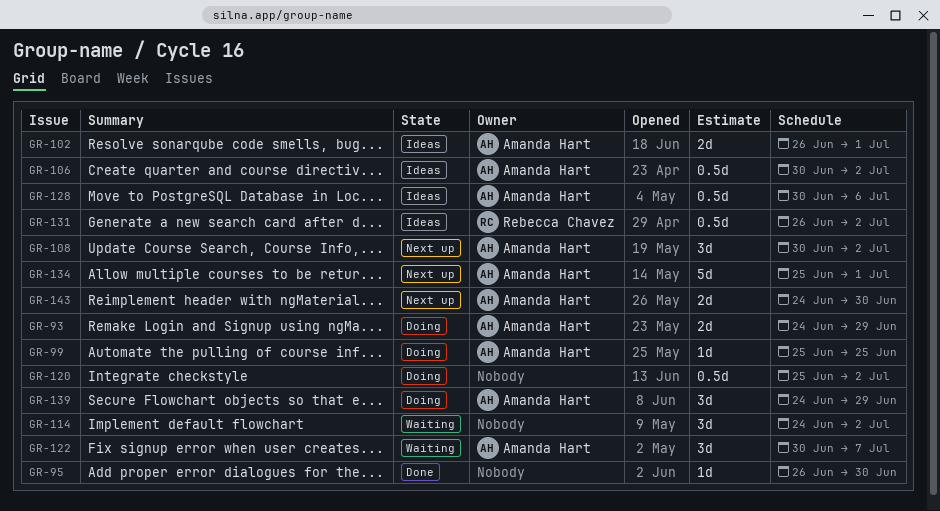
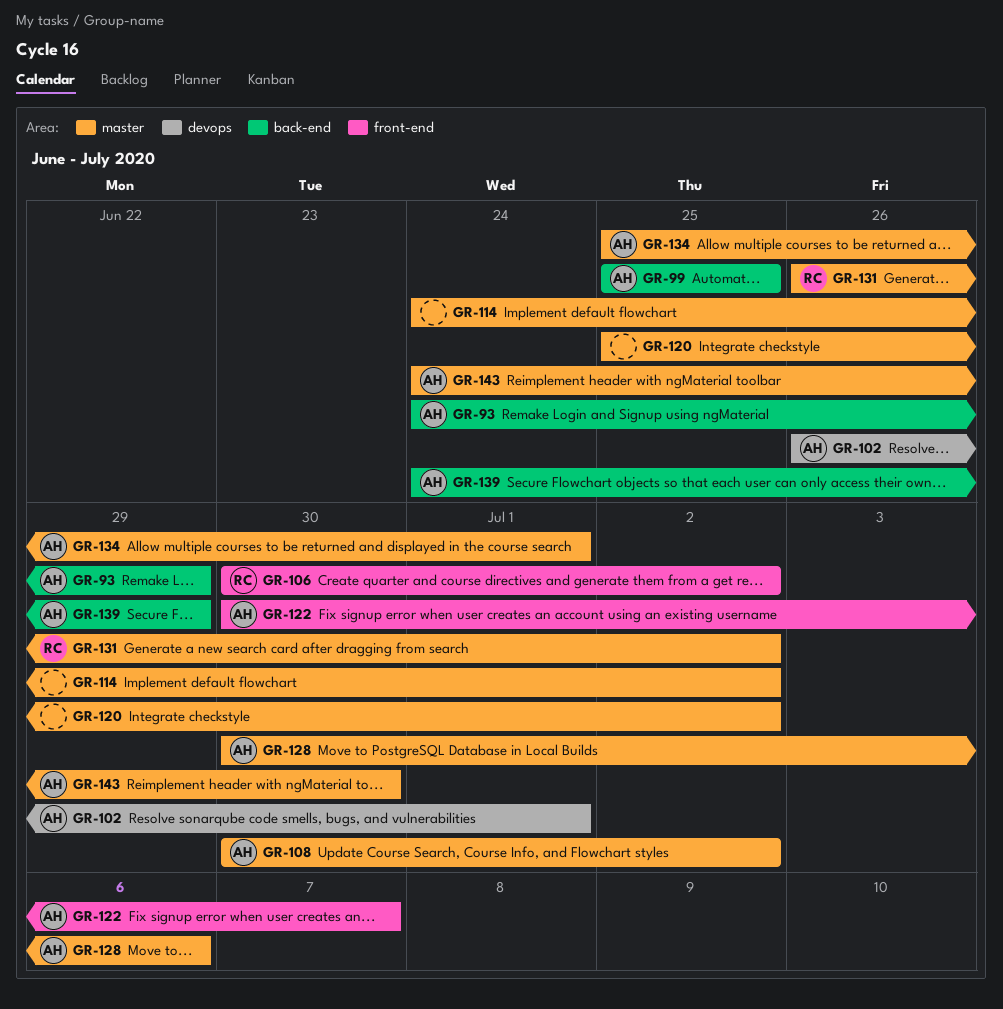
GR-95: present -> none
GR-106, owner: Amanda Hart -> Rebecca Chavez

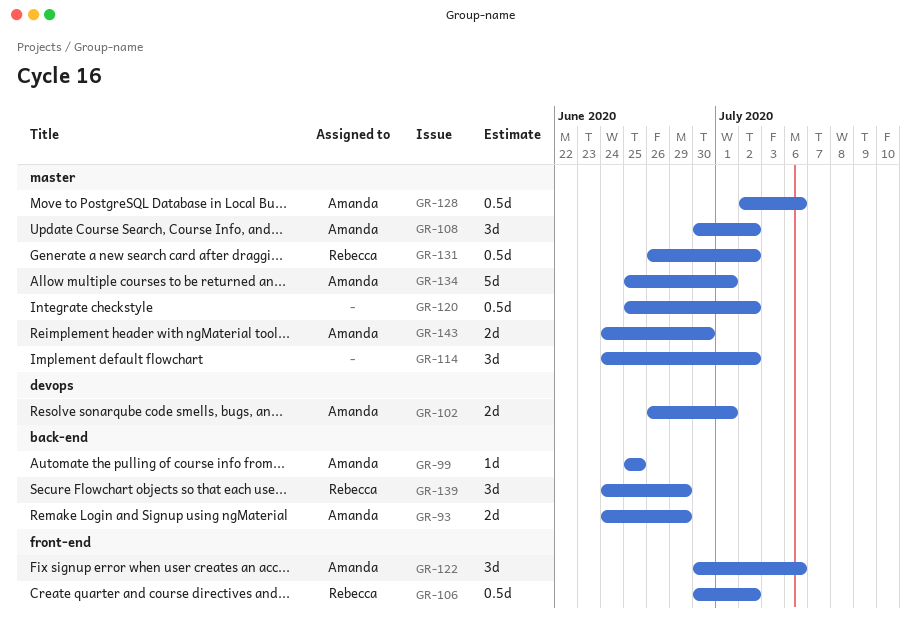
GR-122, due: Jul 7 -> Jul 6
GR-128, start: Jun 30 -> Jul 2
GR-139, owner: Amanda -> Rebecca

